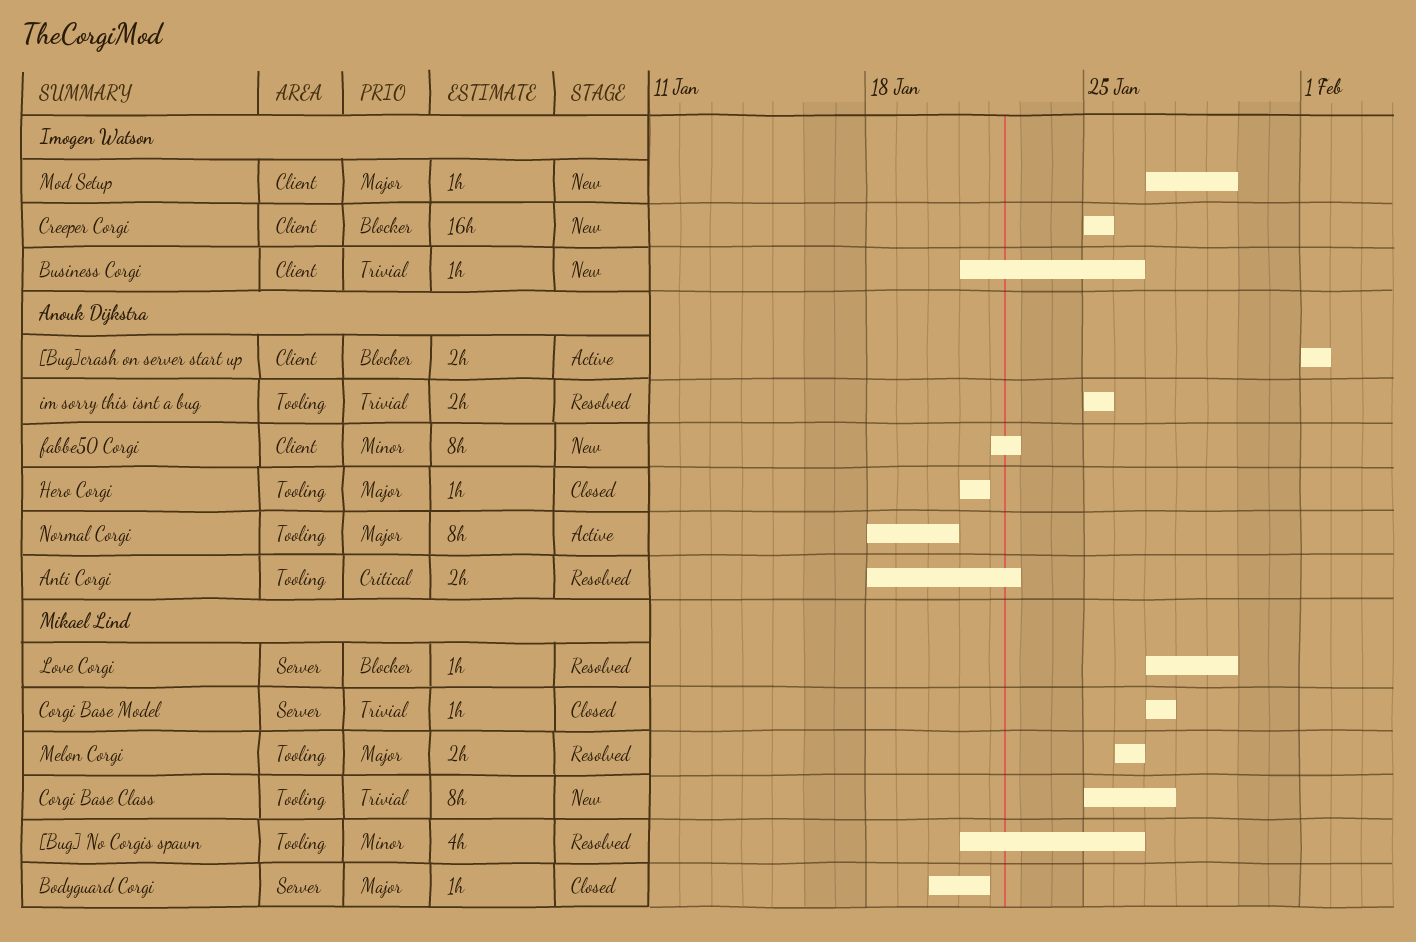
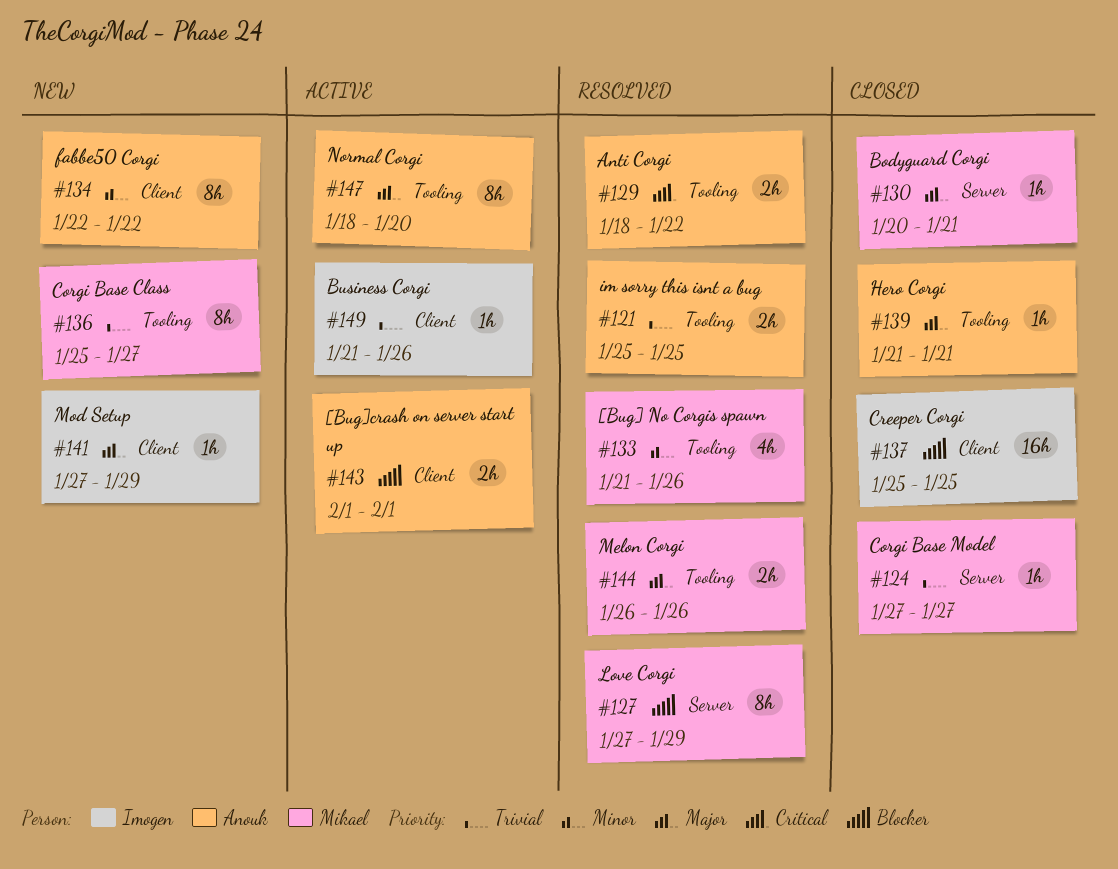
Business Corgi, status: New -> Active
Creeper Corgi, status: New -> Closed
Love Corgi, estimate: 1h -> 8h

